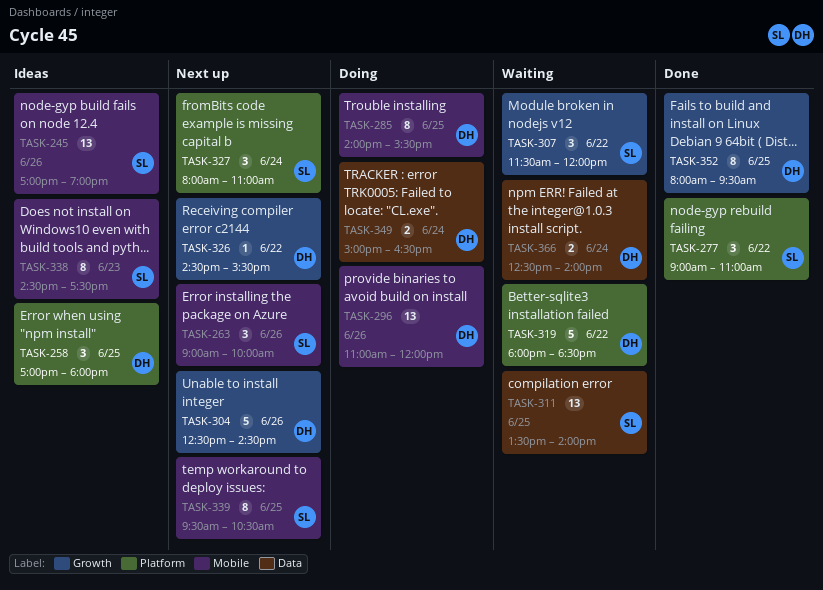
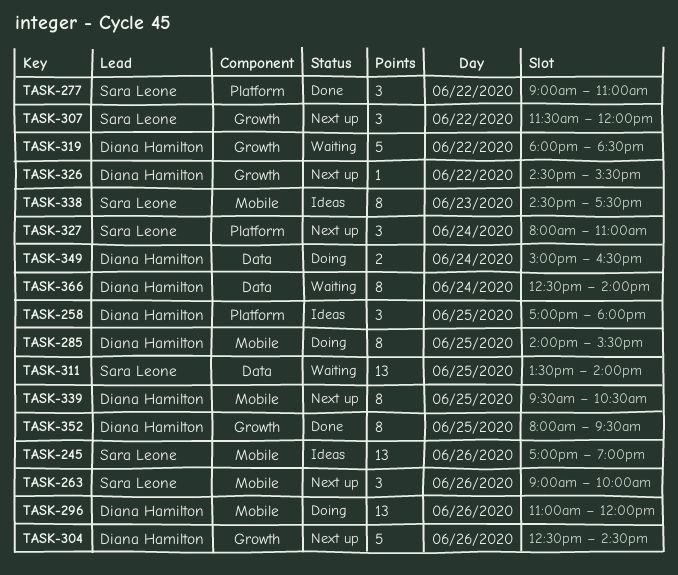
TASK-307, status: Waiting -> Next up
TASK-319, label: Platform -> Growth
TASK-339, owner: Sara Leone -> Diana Hamilton
TASK-366, estimate: 2 -> 8

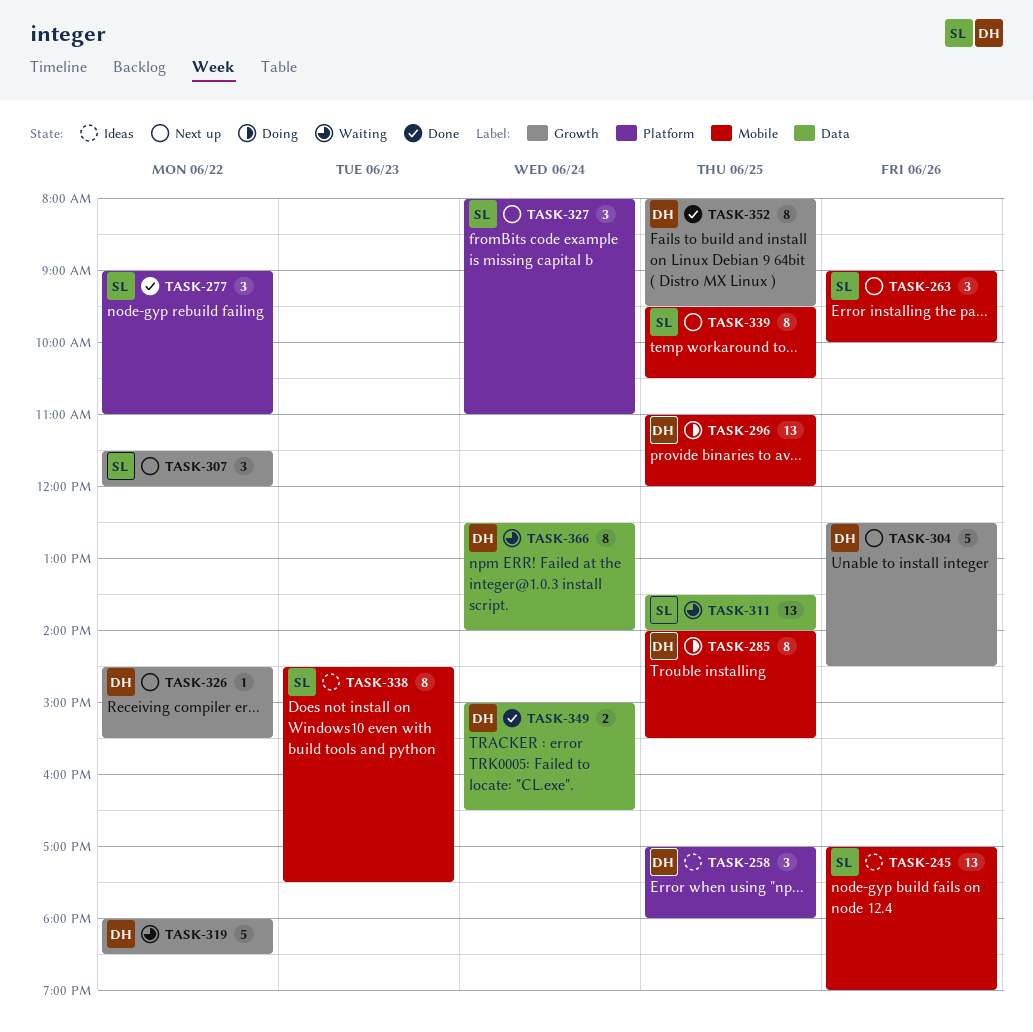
TASK-296, day: Jun 26 -> Jun 25
TASK-339, owner: Diana Hamilton -> Sara Leone
TASK-349, status: Doing -> Done

